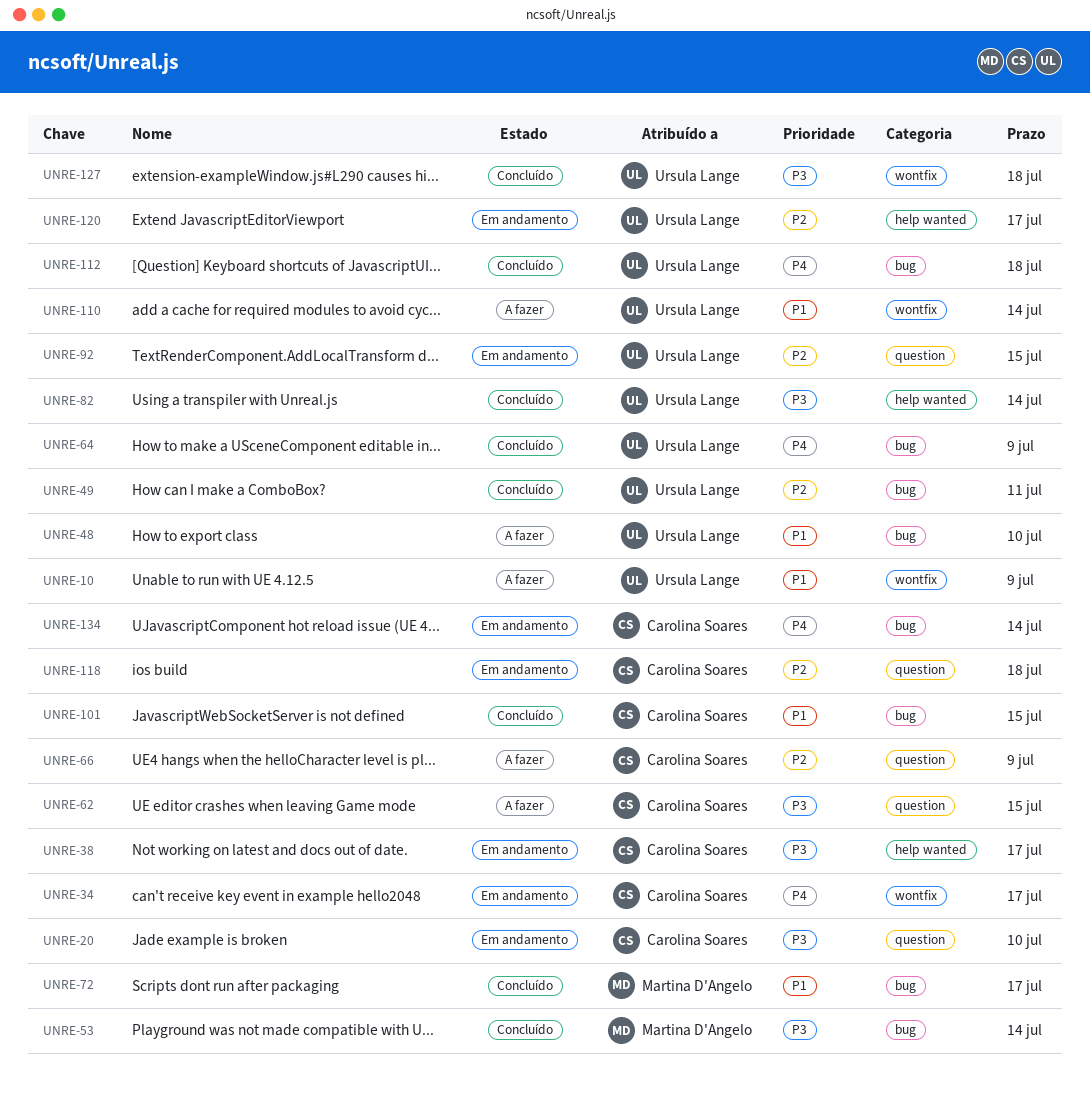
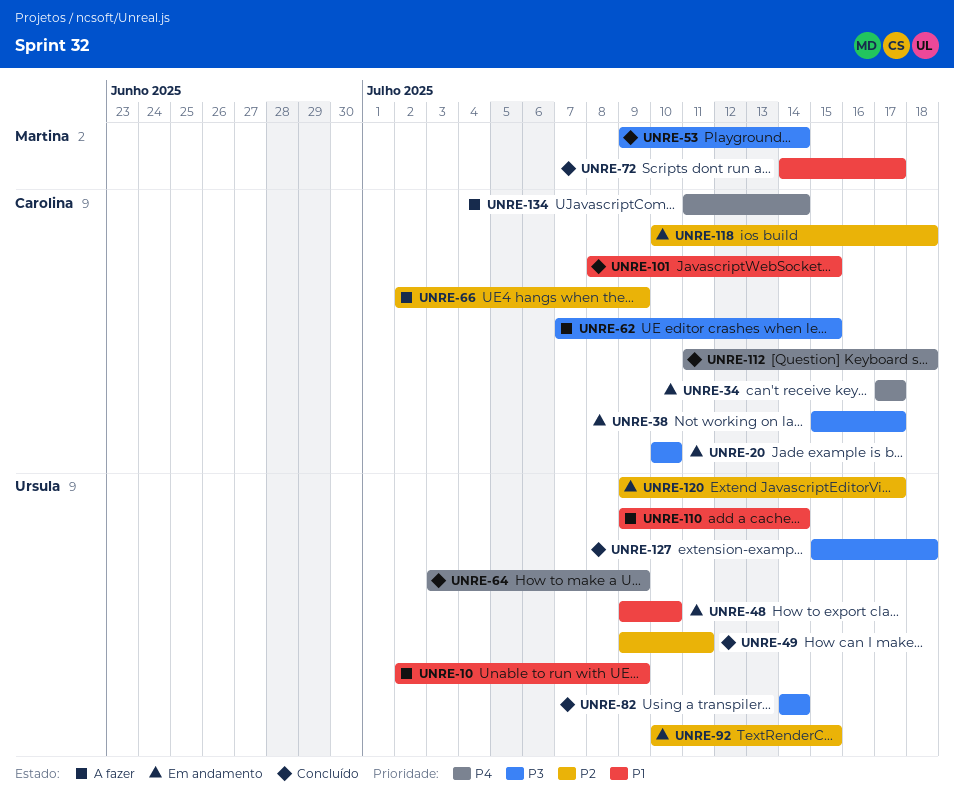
UNRE-48, status: A fazer -> Em andamento
UNRE-112, owner: Ursula Lange -> Carolina Soares
UNRE-134, status: Em andamento -> A fazer

